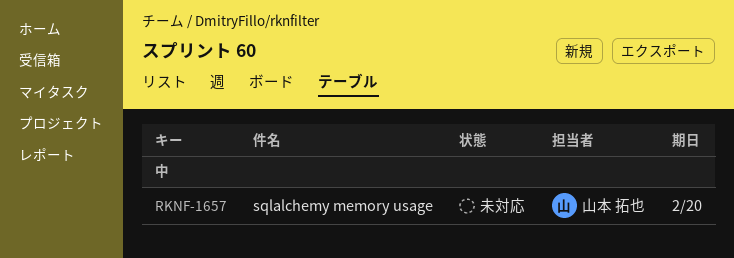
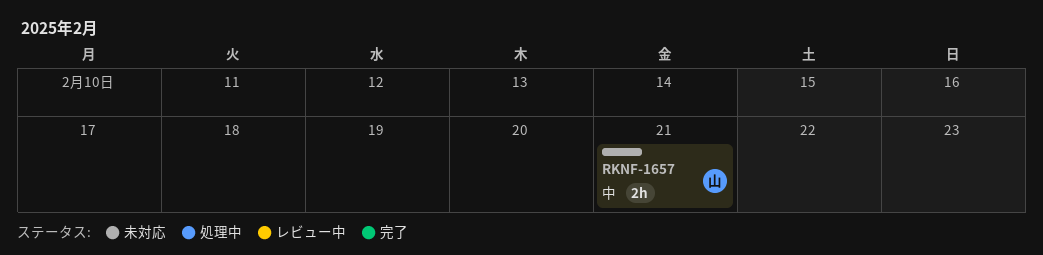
RKNF-1657, due: Feb 20 -> Feb 21

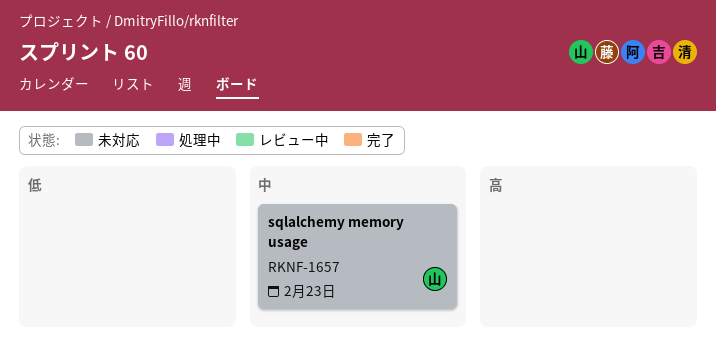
RKNF-1657, due: Feb 21 -> Feb 23

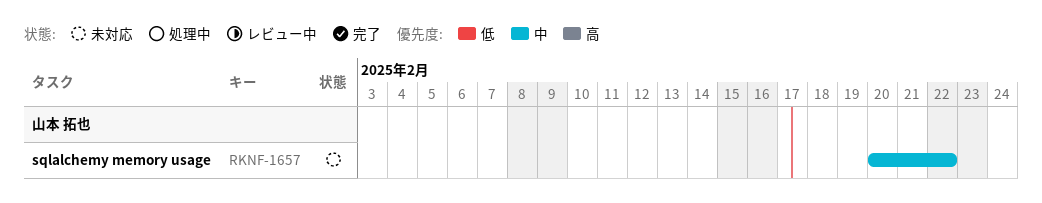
RKNF-1657, due: Feb 23 -> Feb 22

